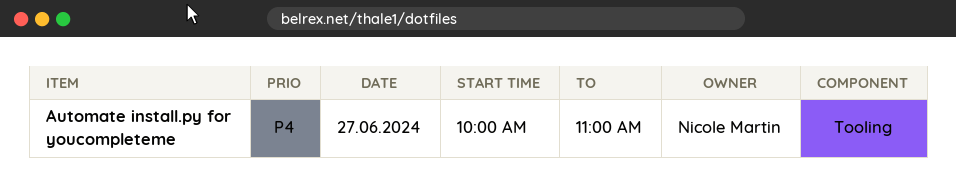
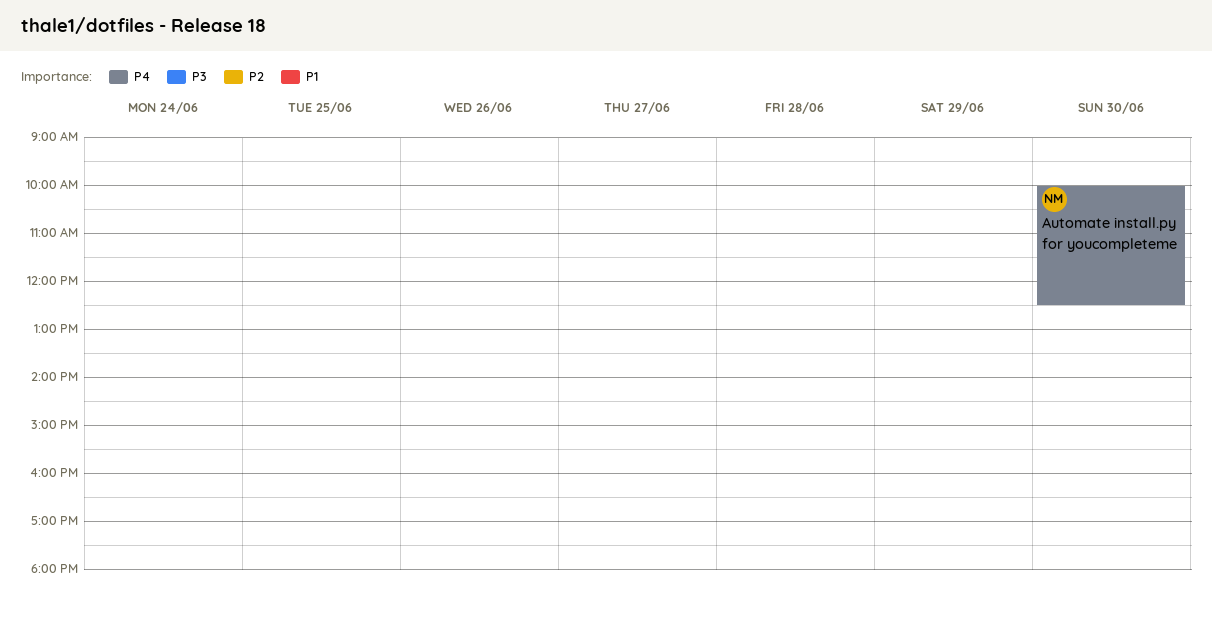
Automate install.py for youcompleteme, day: Jun 27 -> Jun 30
Automate install.py for youcompleteme, ends: 11:00 -> 12:30

